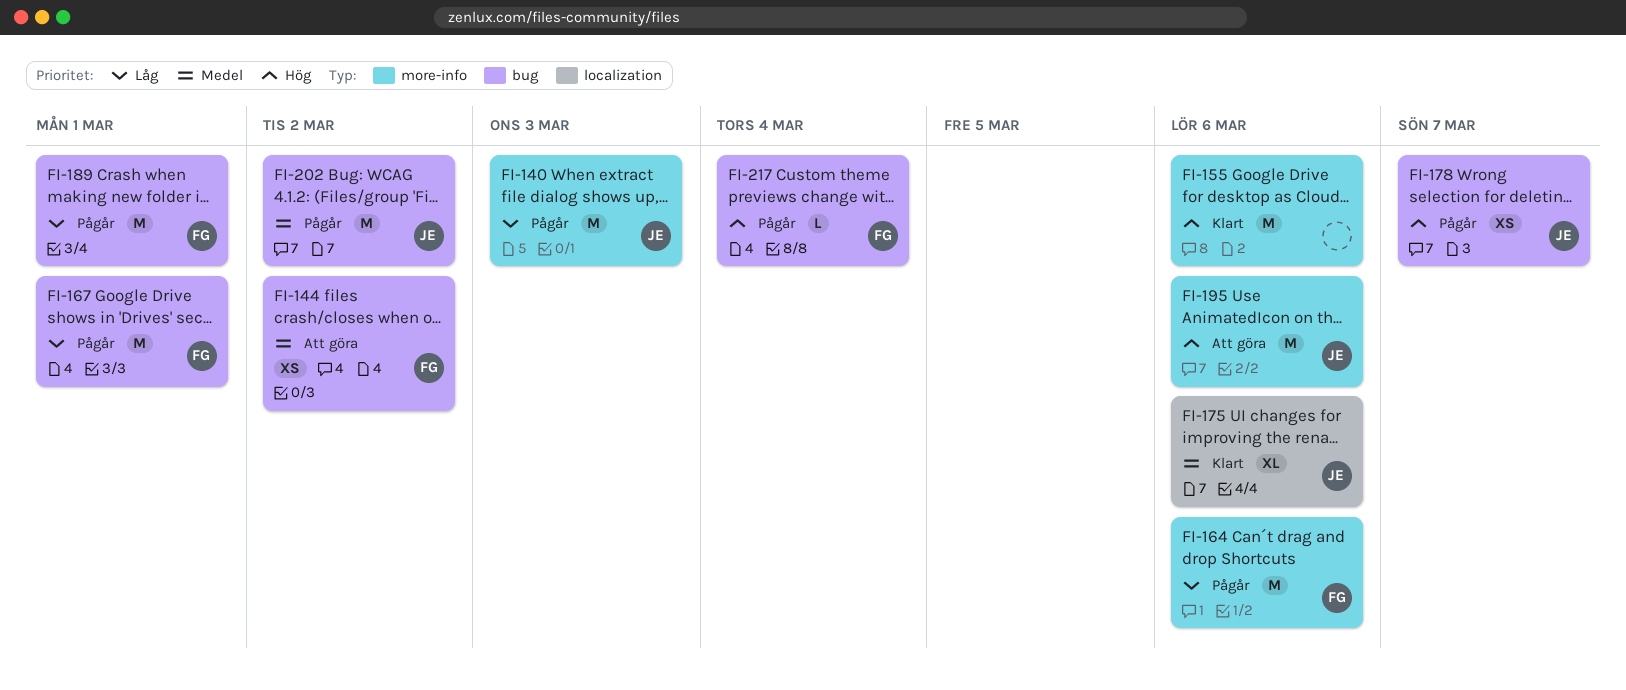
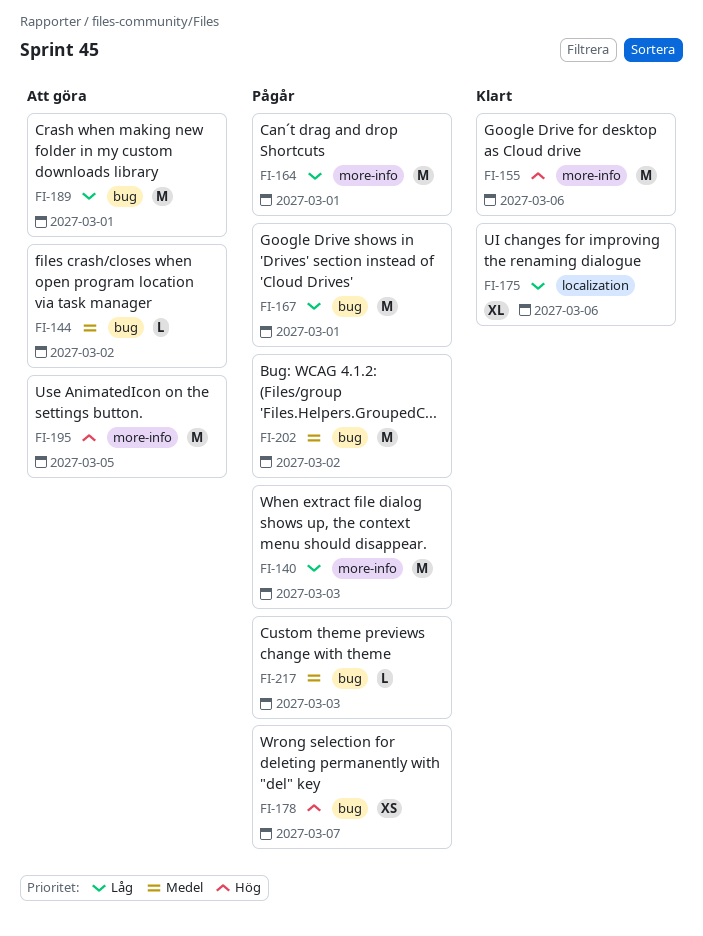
FI-144, estimate: XS -> L
FI-164, due: Mar 6 -> Mar 1
FI-175, priority: Medel -> Låg
FI-189, status: Pågår -> Att göra
FI-195, due: Mar 6 -> Mar 5
FI-217, priority: Hög -> Medel
FI-217, due: Mar 4 -> Mar 3

